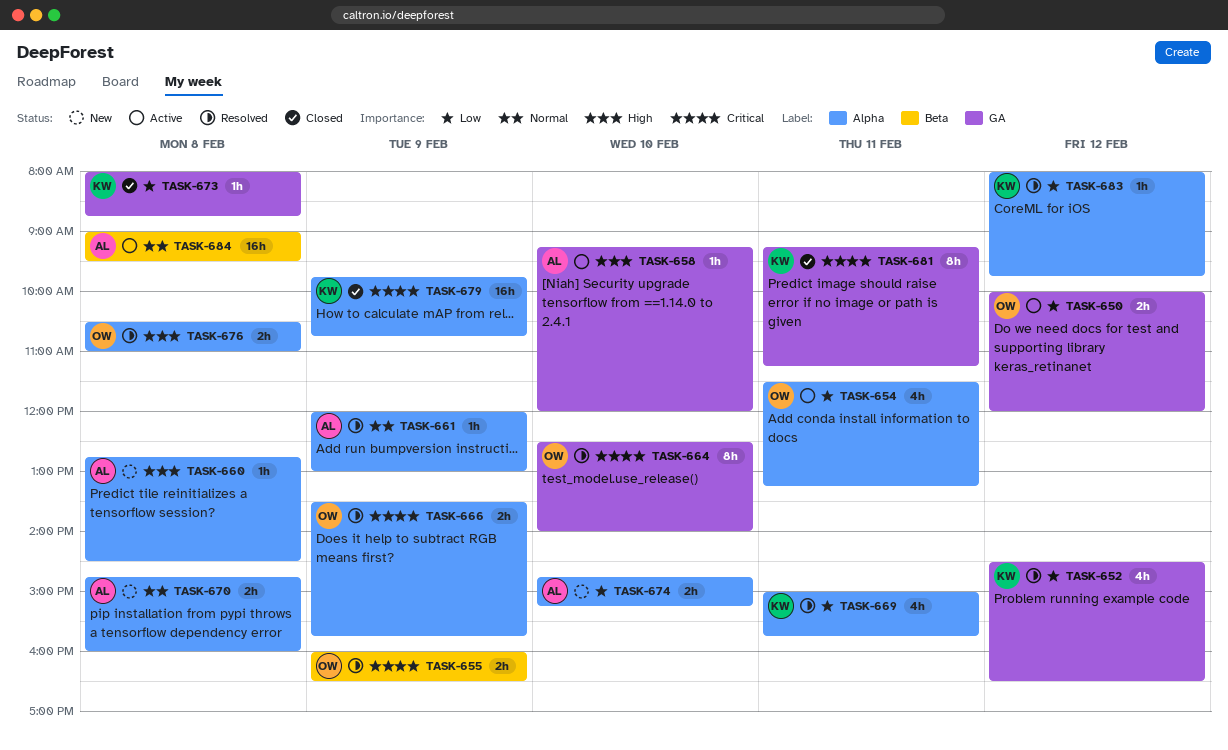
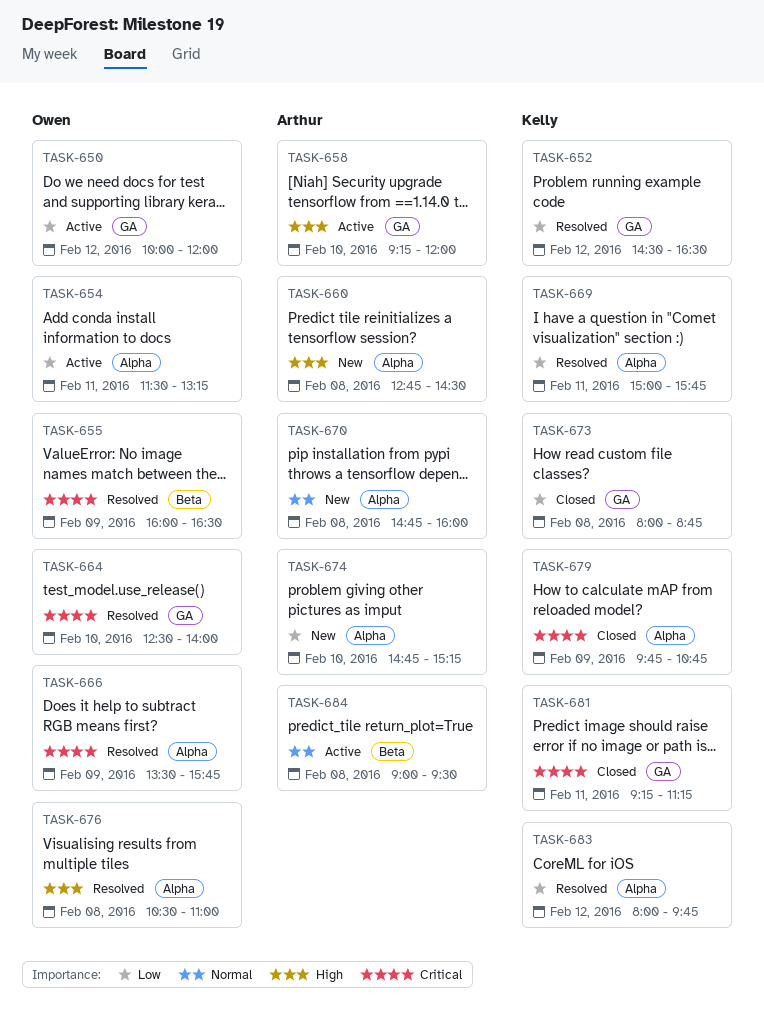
TASK-661: present -> none

